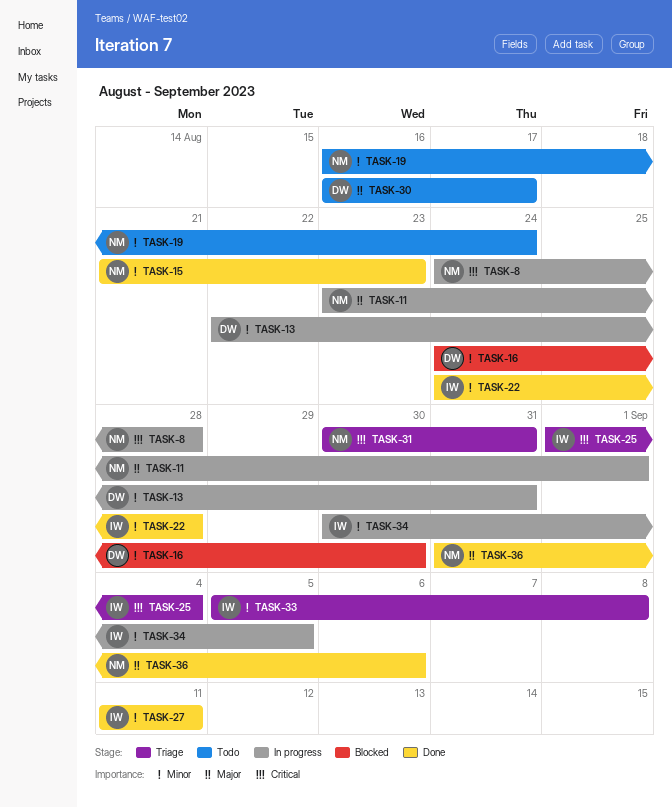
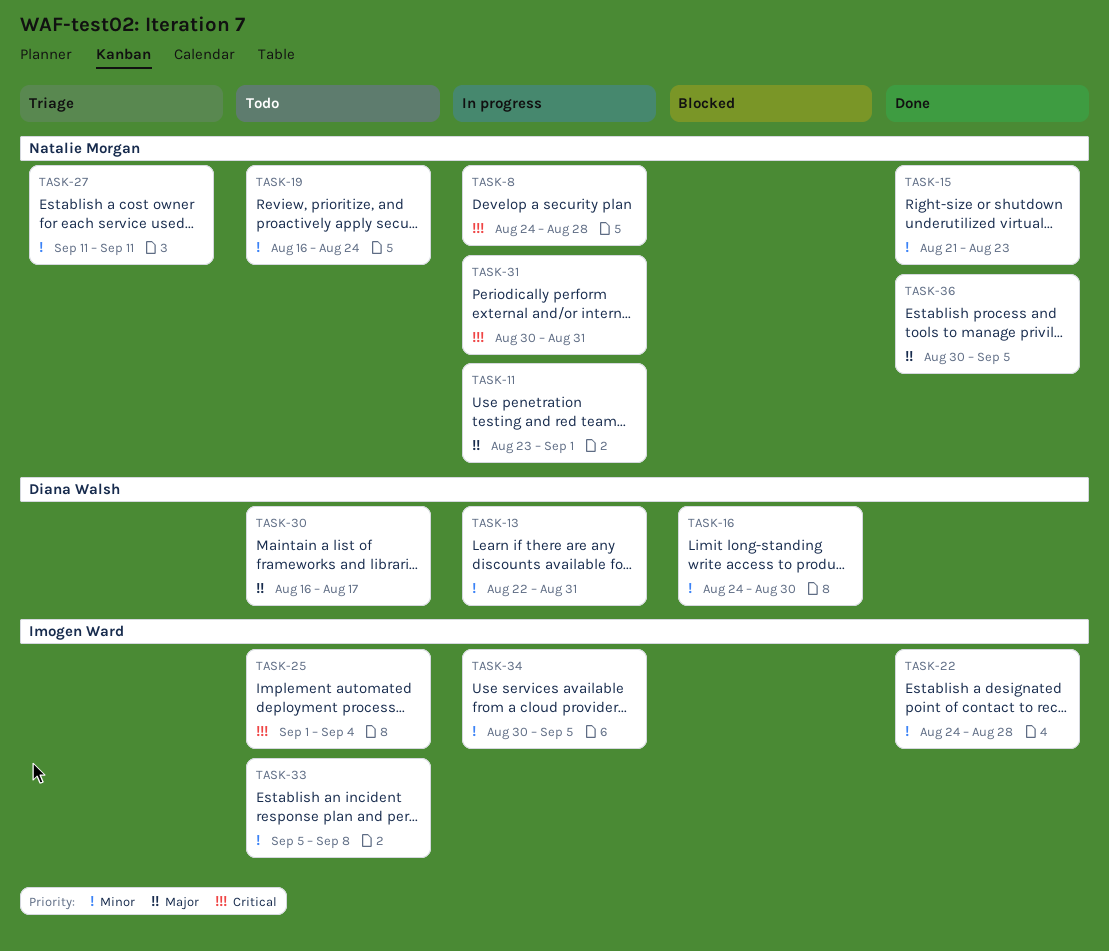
TASK-25, status: Triage -> Todo
TASK-27, status: Done -> Triage
TASK-27, owner: Imogen Ward -> Natalie Morgan
TASK-31, status: Triage -> In progress
TASK-33, status: Triage -> Todo
TASK-36, start: Aug 31 -> Aug 30
TASK-36, due: Sep 6 -> Sep 5

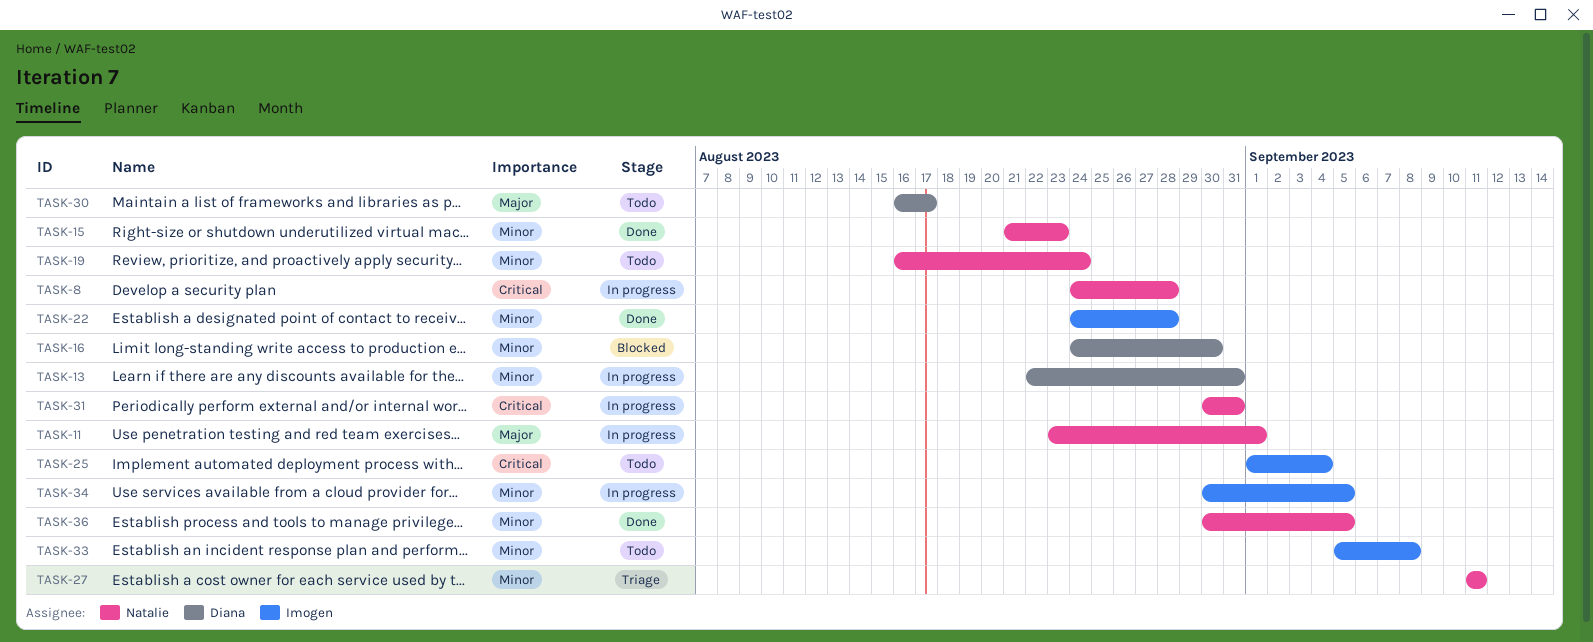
TASK-36, priority: Major -> Minor

